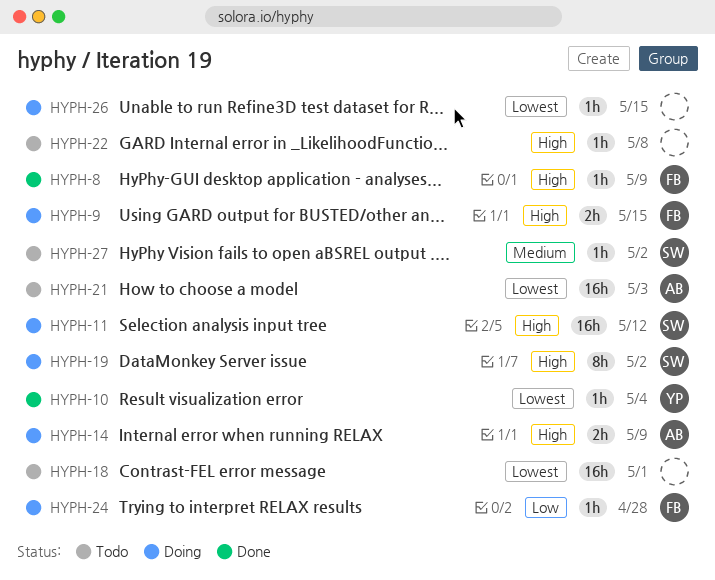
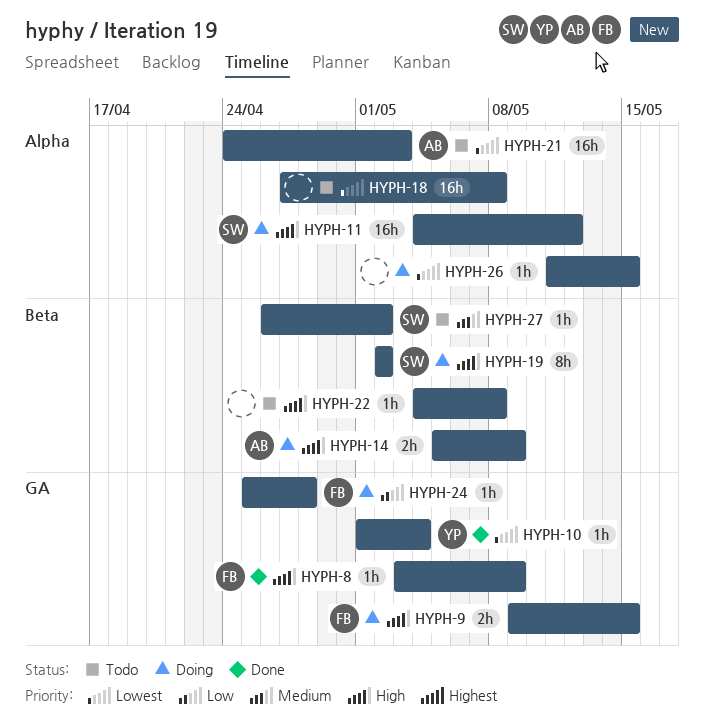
HYPH-18, due: May 1 -> May 8

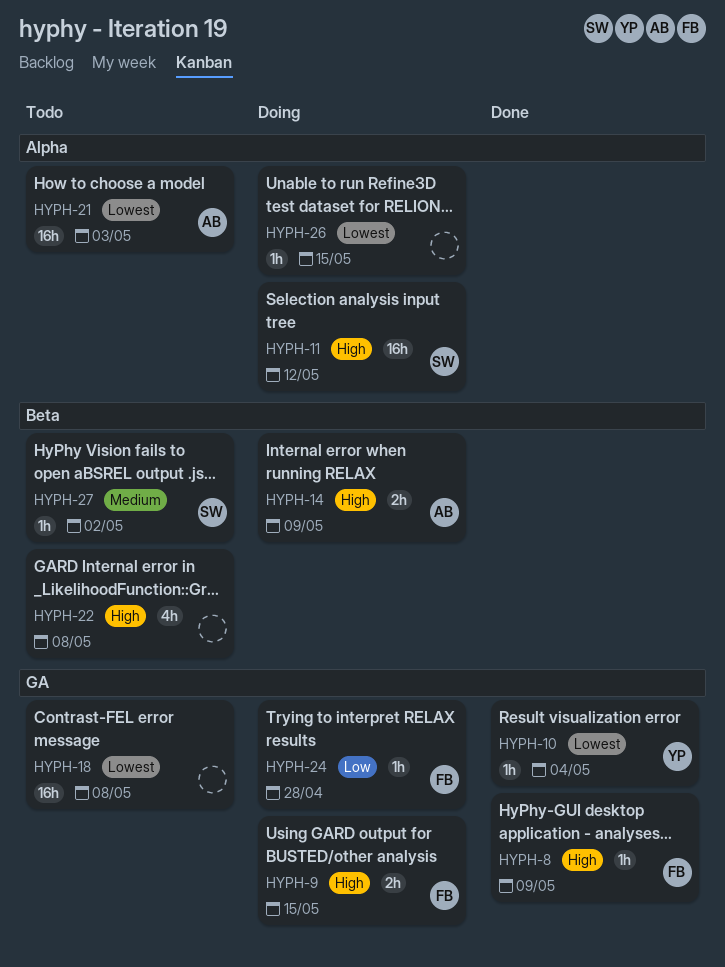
HYPH-18, label: Alpha -> GA
HYPH-19: present -> none
HYPH-22, estimate: 1h -> 4h

